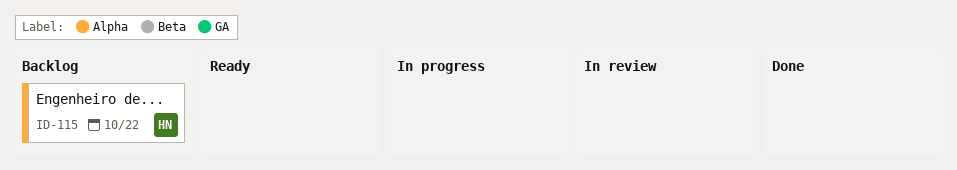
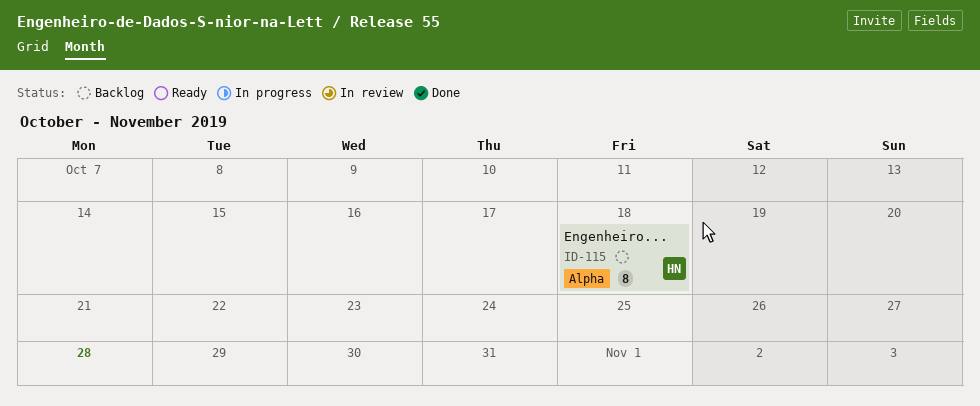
ID-115, due: Oct 22 -> Oct 18

